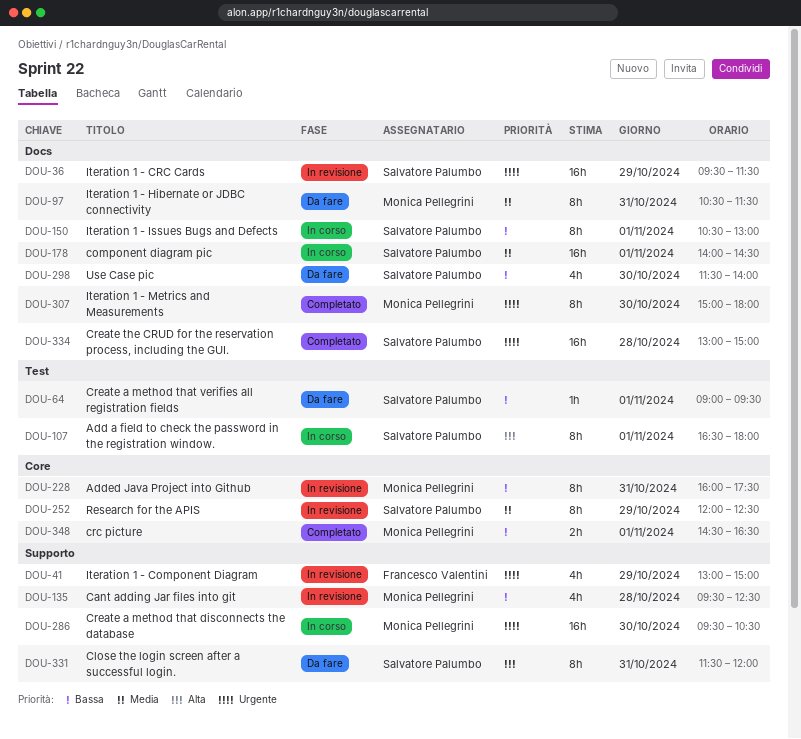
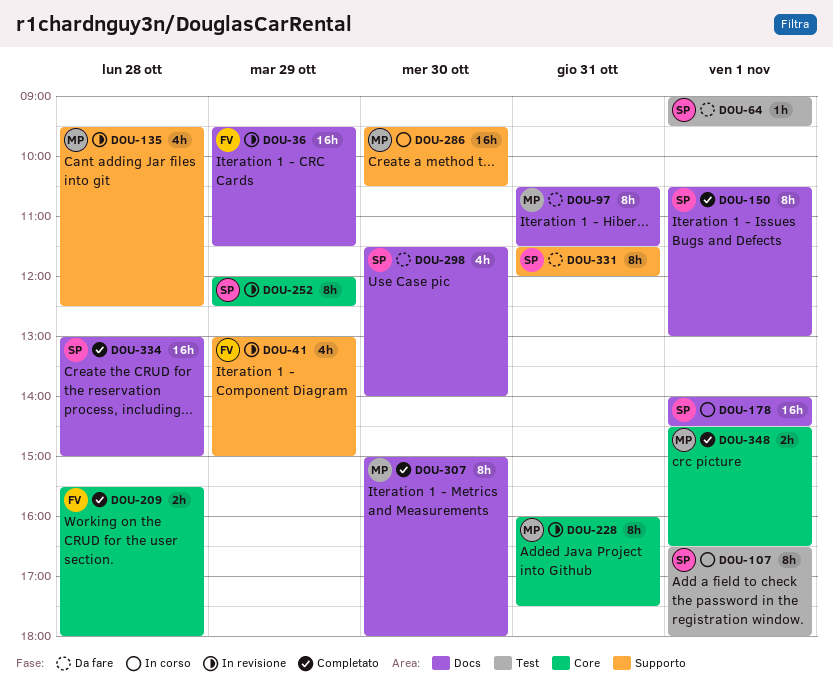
DOU-36, owner: Salvatore Palumbo -> Francesco Valentini
DOU-150, status: In corso -> Completato
DOU-209: none -> present

